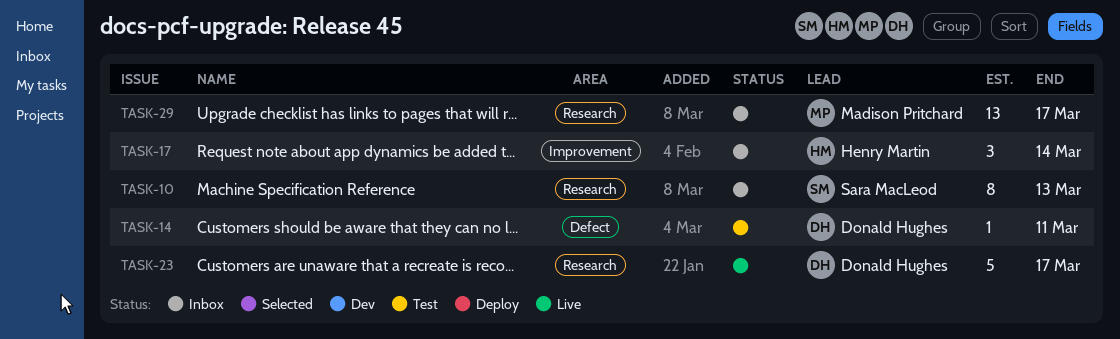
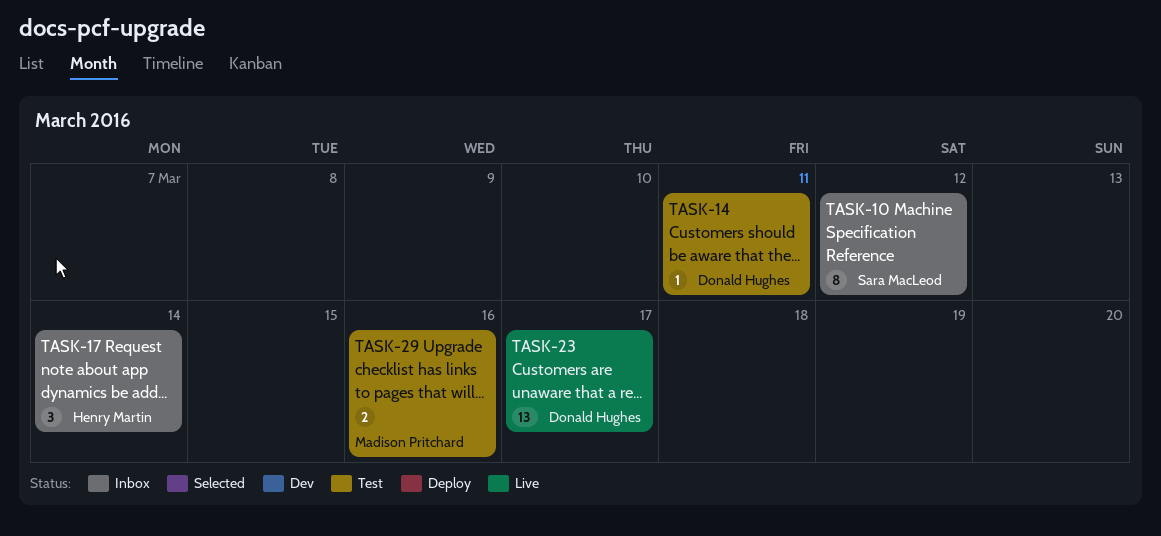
TASK-10, due: Mar 13 -> Mar 12
TASK-23, estimate: 5 -> 13
TASK-29, status: Inbox -> Test
TASK-29, estimate: 13 -> 2
TASK-29, due: Mar 17 -> Mar 16

